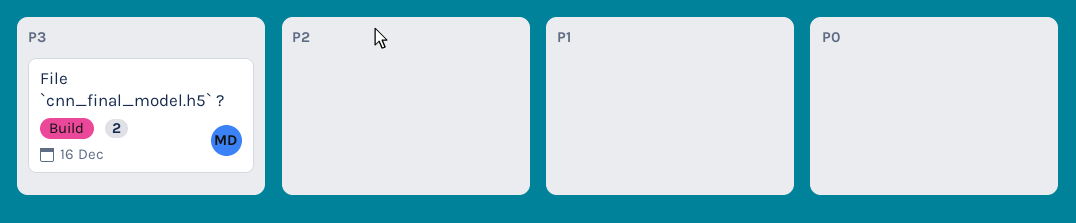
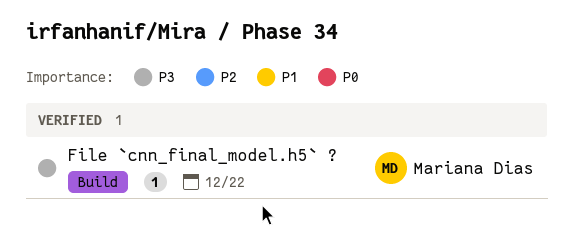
File `cnn_final_model.h5` ?, estimate: 2 -> 1
File `cnn_final_model.h5` ?, due: Dec 16 -> Dec 22

